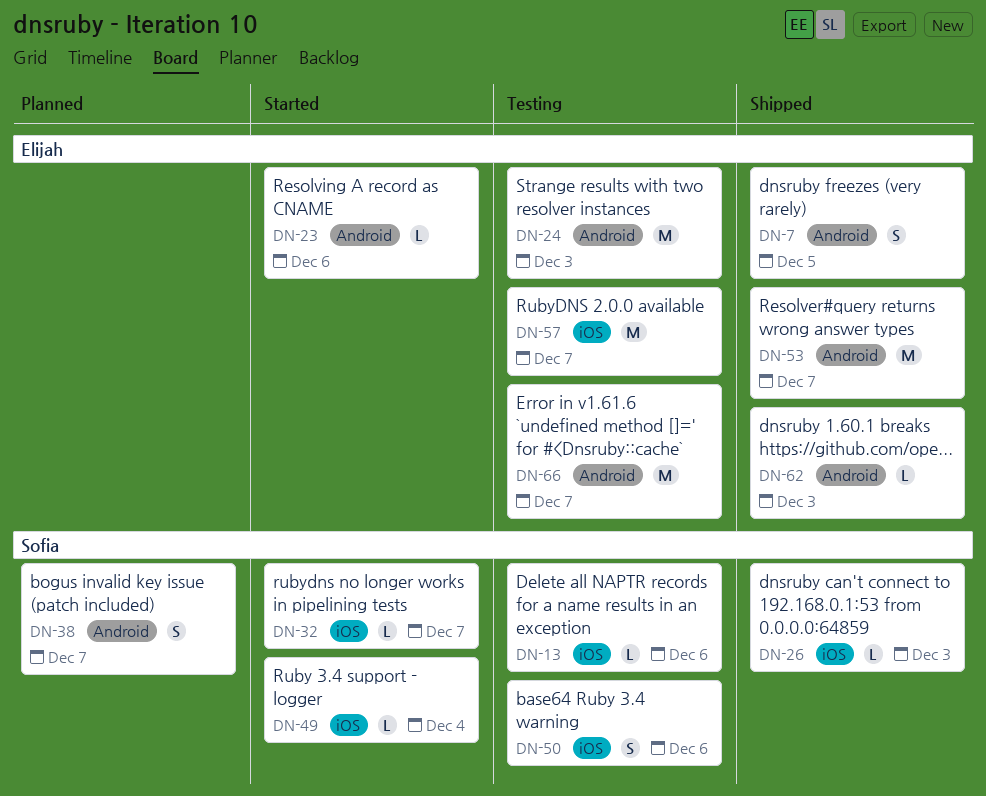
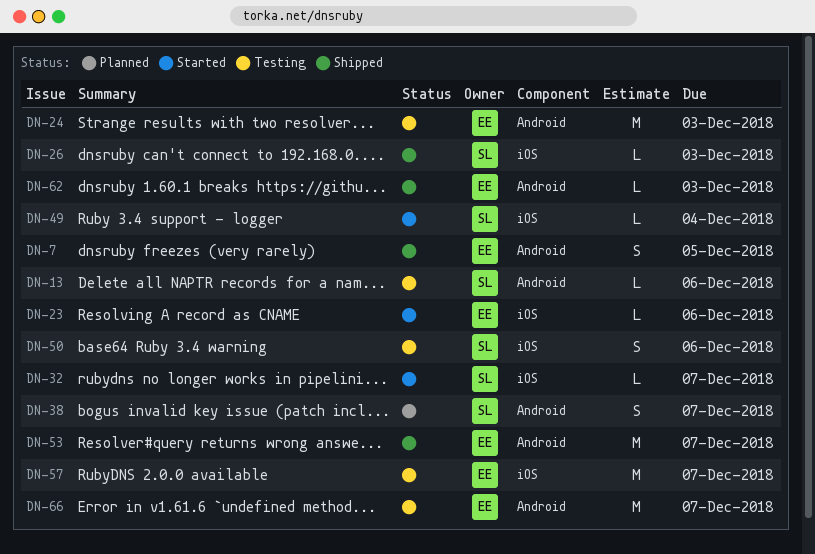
DN-13, label: iOS -> Android
DN-23, label: Android -> iOS

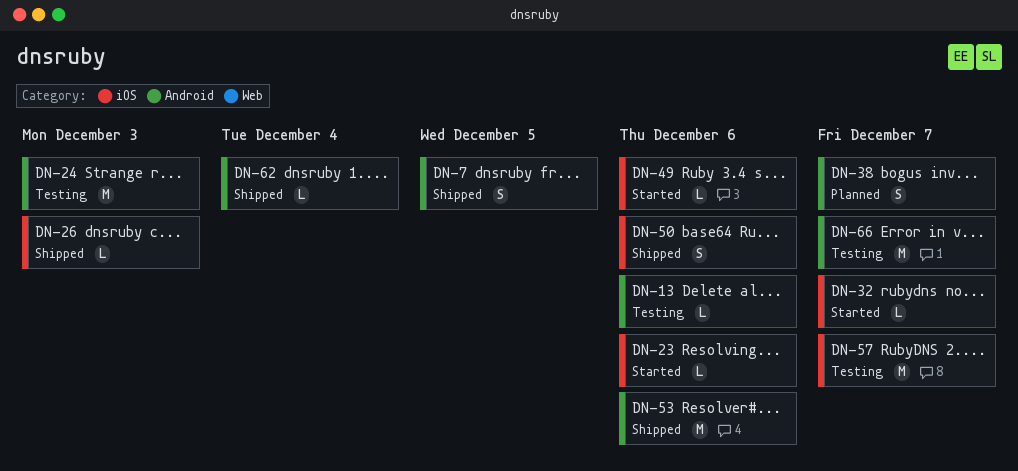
DN-49, due: Dec 4 -> Dec 6
DN-50, status: Testing -> Shipped
DN-53, due: Dec 7 -> Dec 6
DN-62, due: Dec 3 -> Dec 4

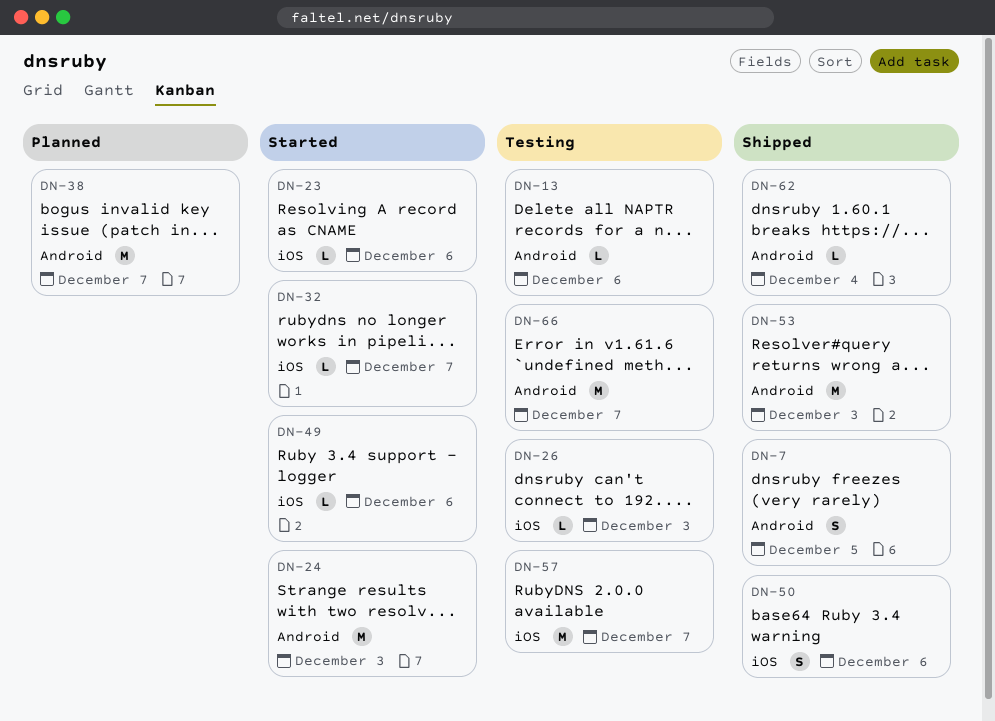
DN-24, status: Testing -> Started
DN-26, status: Shipped -> Testing
DN-38, estimate: S -> M
DN-53, due: Dec 6 -> Dec 3

